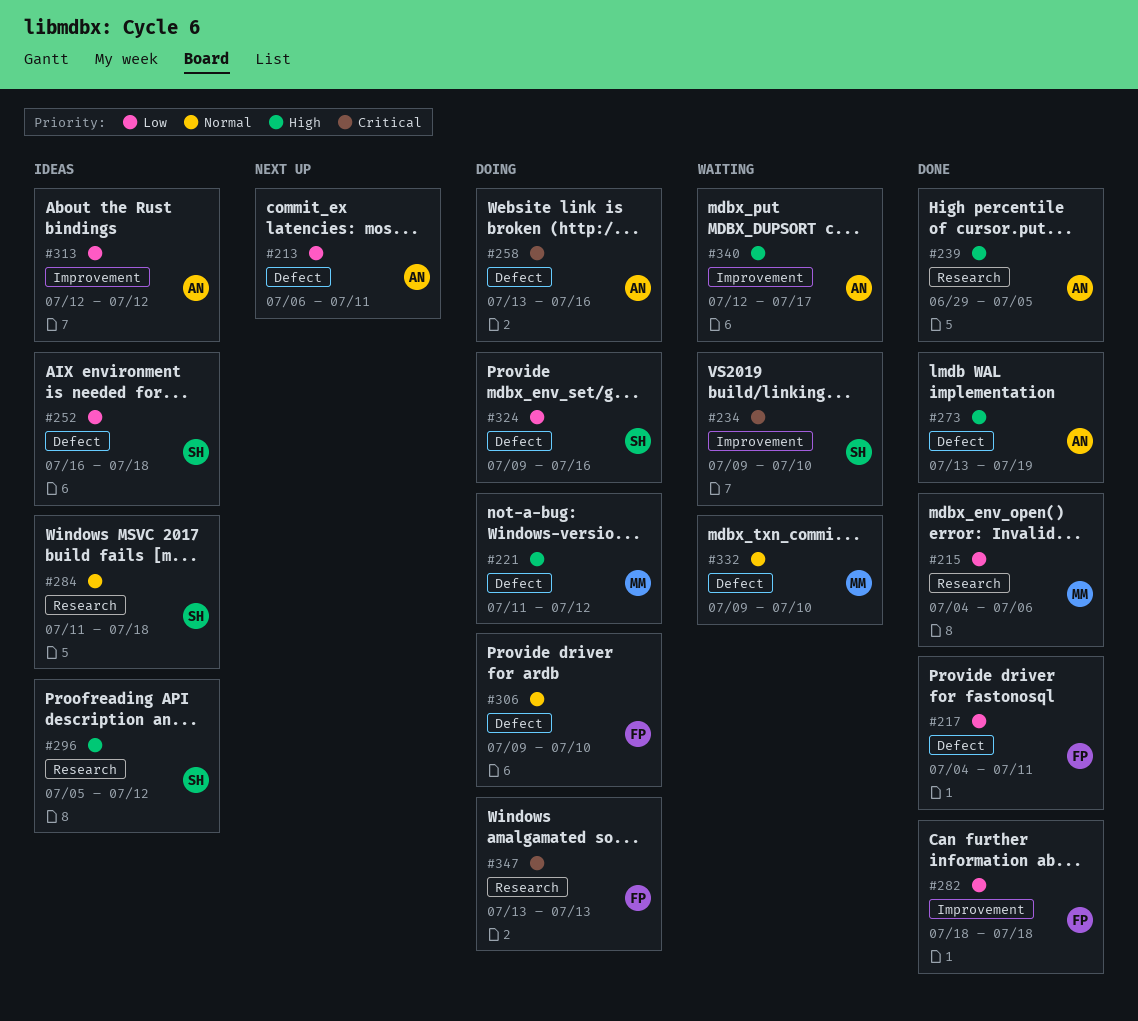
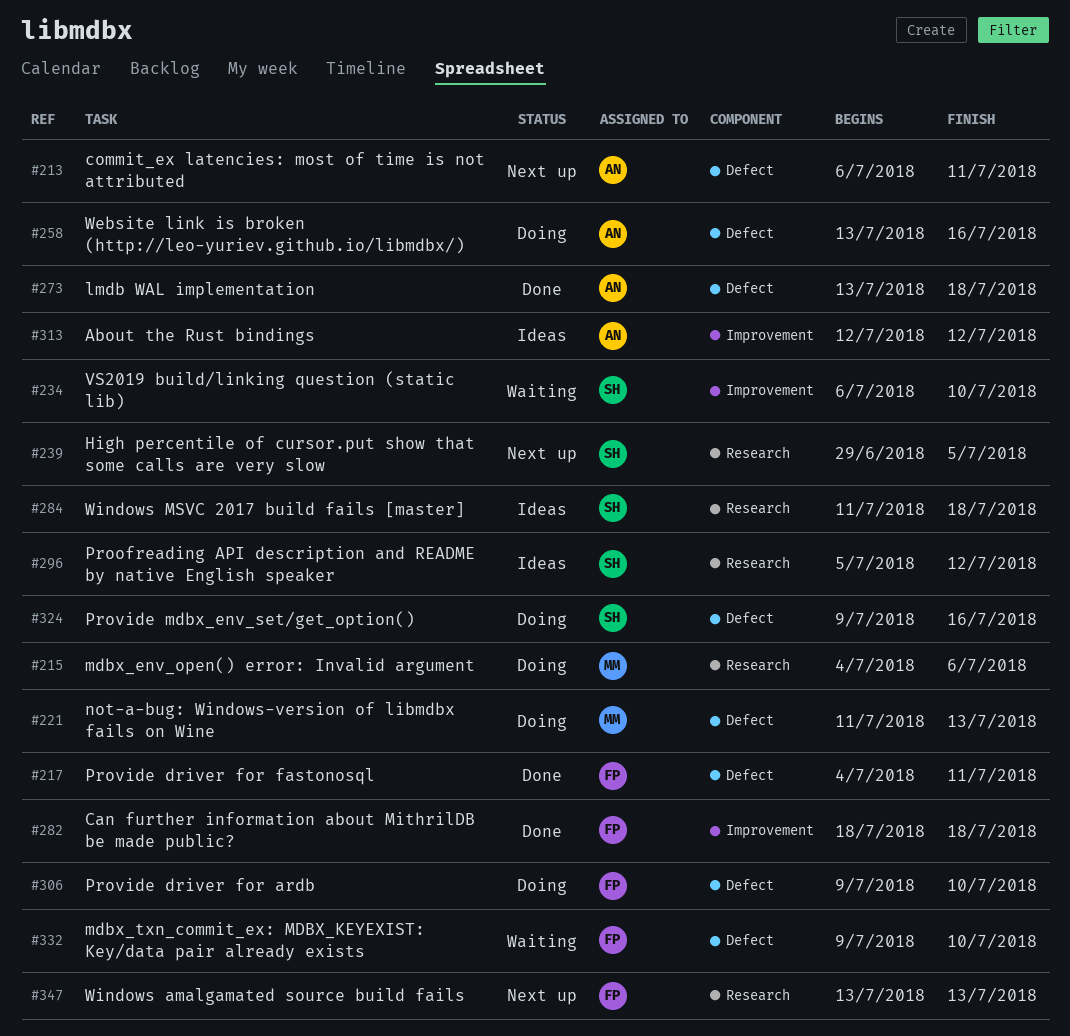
#215, status: Done -> Doing
#221, due: Jul 12 -> Jul 13
#234, start: Jul 9 -> Jul 6
#239, status: Done -> Next up
#239, owner: AN -> SH
#252: present -> none
#273, due: Jul 19 -> Jul 18
#332, owner: MM -> FP
#340: present -> none
#347, status: Doing -> Next up

